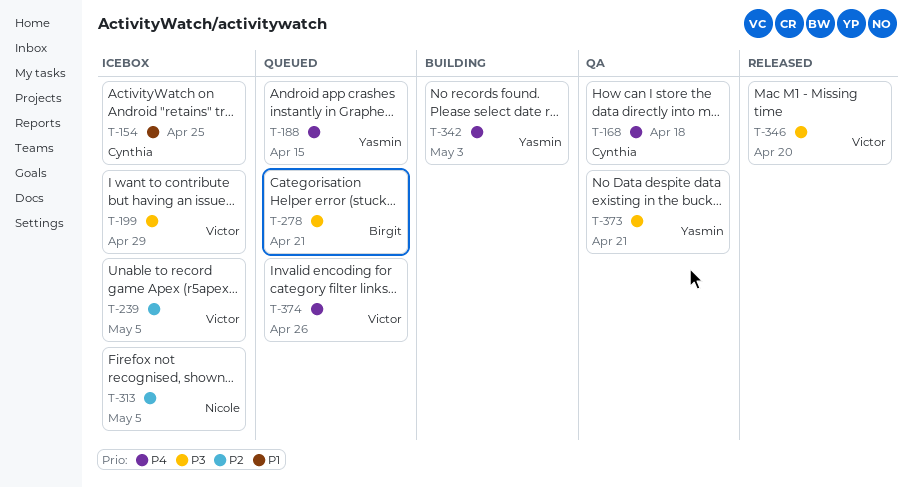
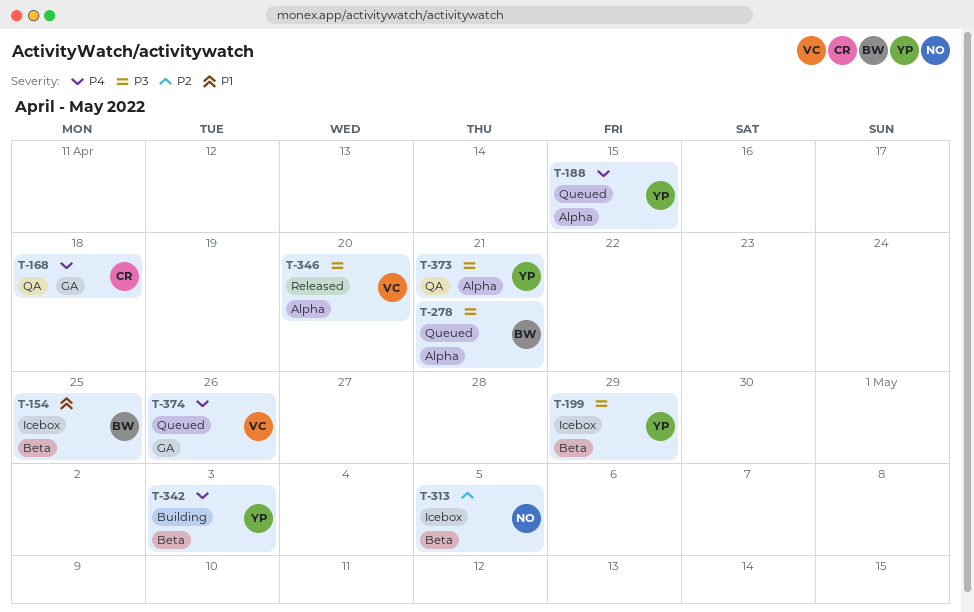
T-154, owner: Cynthia -> Birgit
T-199, owner: Victor -> Yasmin
T-239: present -> none

